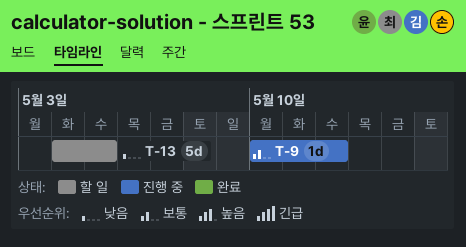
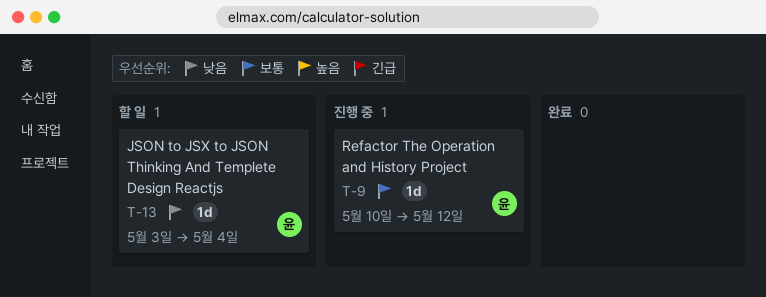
T-13, estimate: 5d -> 1d
T-13, start: May 4 -> May 3
T-13, due: May 5 -> May 4

